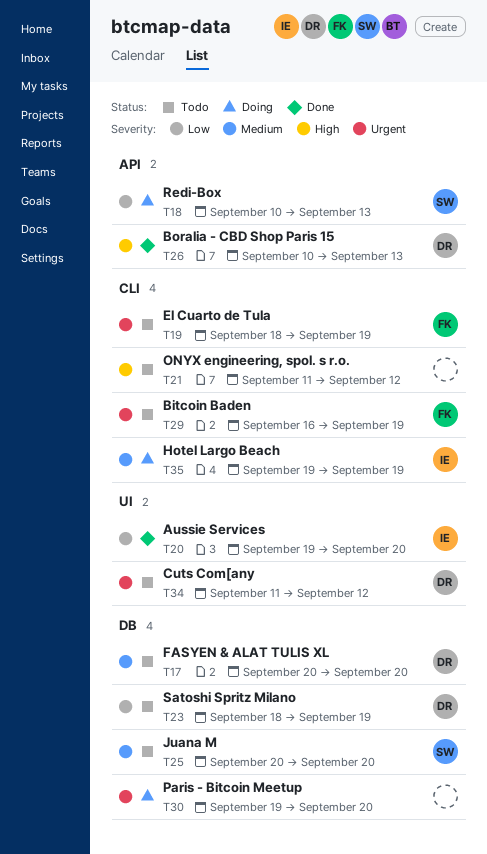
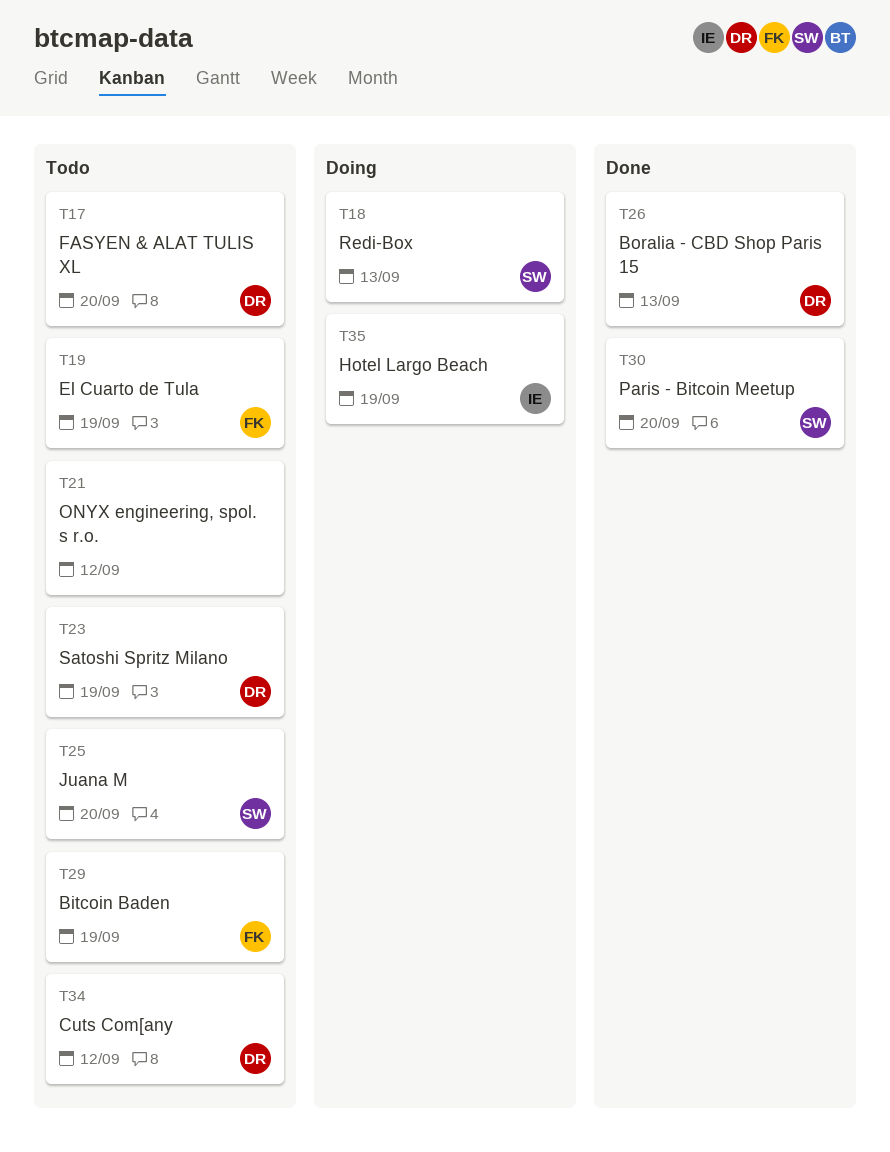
T20: present -> none
T30, status: Doing -> Done
T30, owner: none -> SW

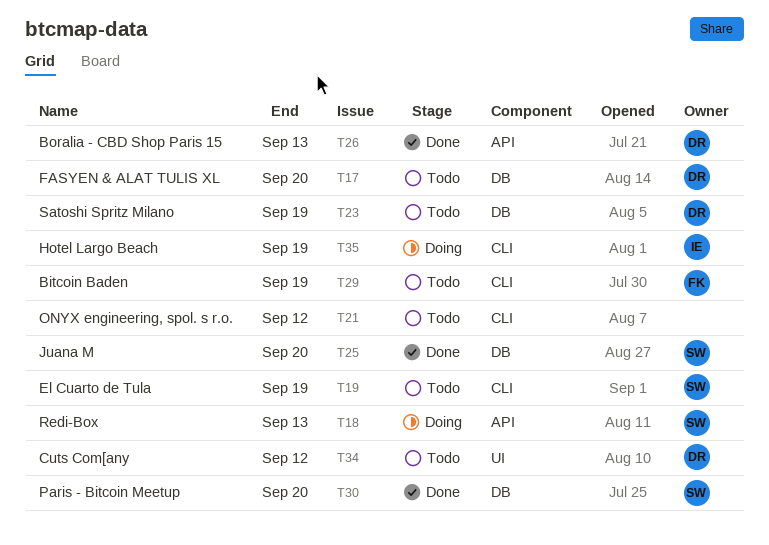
T19, owner: FK -> SW
T25, status: Todo -> Done

